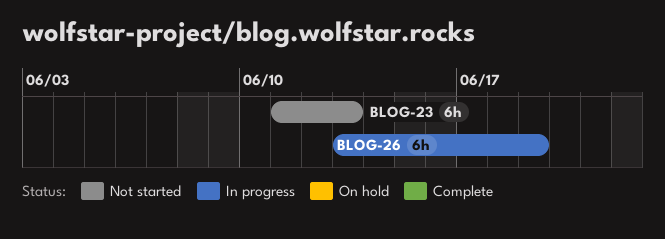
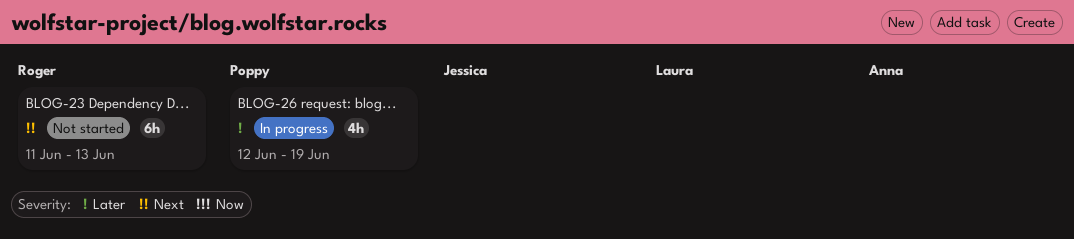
BLOG-26, estimate: 6h -> 4h
BLOG-26, start: Jun 13 -> Jun 12

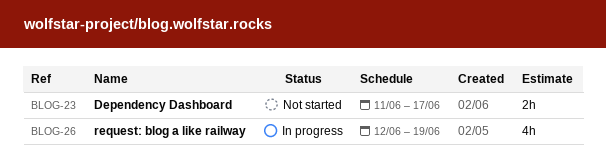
BLOG-23, estimate: 6h -> 2h
BLOG-23, due: Jun 13 -> Jun 17

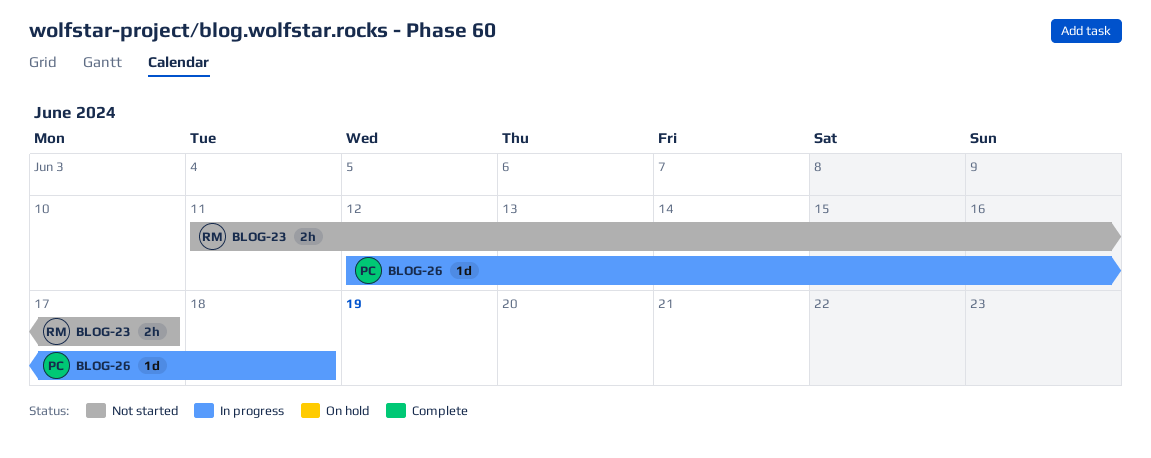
BLOG-26, estimate: 4h -> 1d
BLOG-26, due: Jun 19 -> Jun 18

